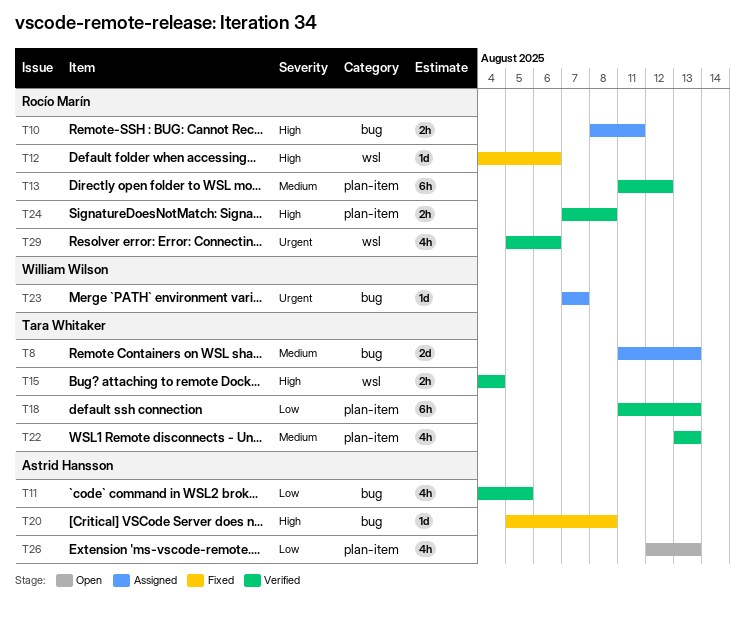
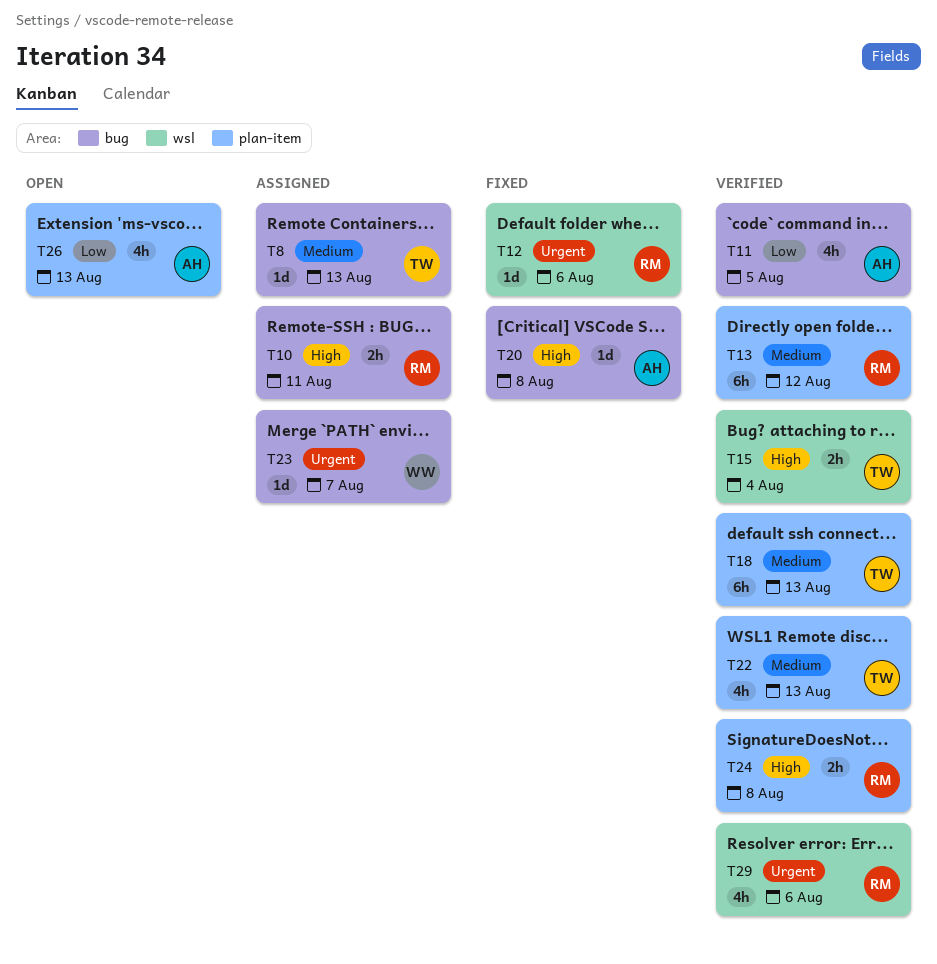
T8, estimate: 2d -> 1d
T12, priority: High -> Urgent
T18, priority: Low -> Medium

